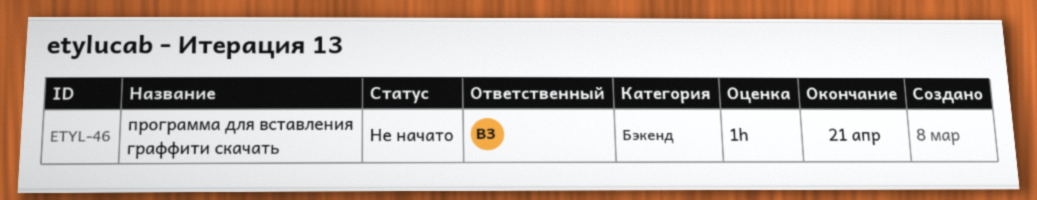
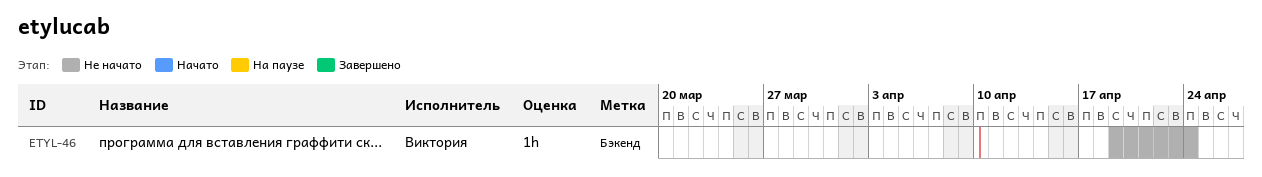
ETYL-46, due: Apr 21 -> Apr 24

